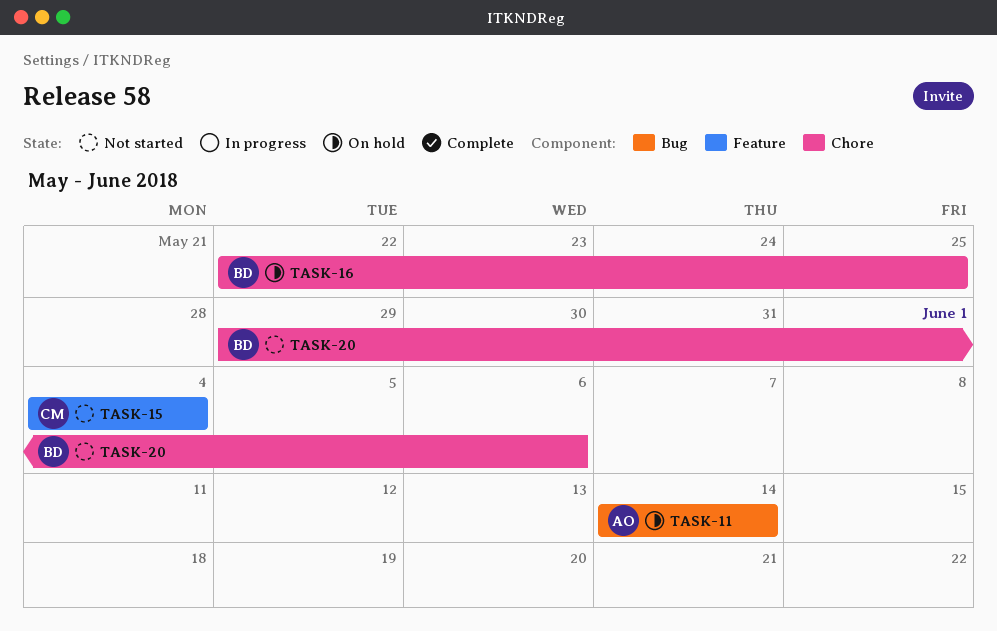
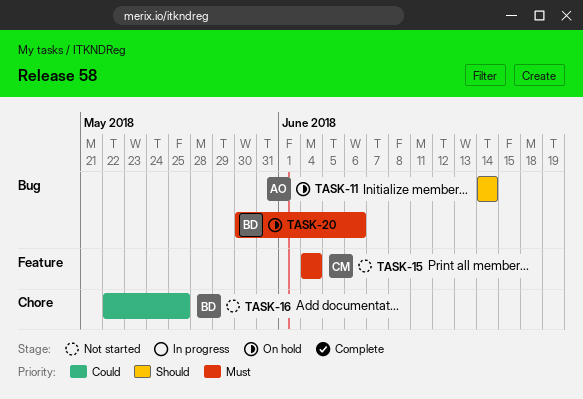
TASK-16, status: On hold -> Not started
TASK-20, status: Not started -> On hold
TASK-20, label: Chore -> Bug
TASK-20, start: May 29 -> May 30

